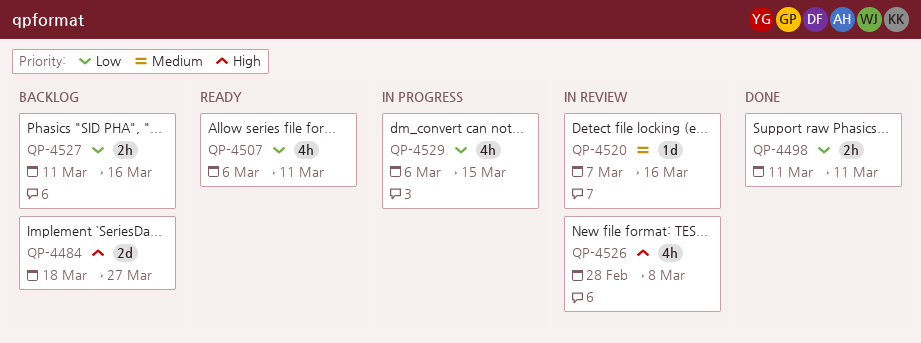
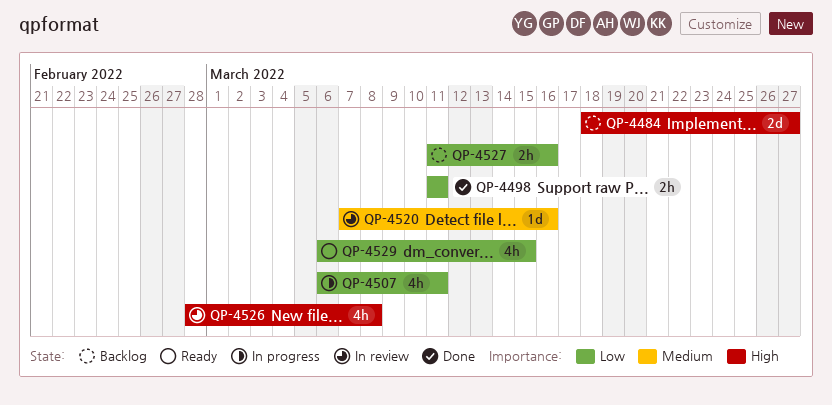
QP-4507, status: Ready -> In progress
QP-4529, status: In progress -> Ready

